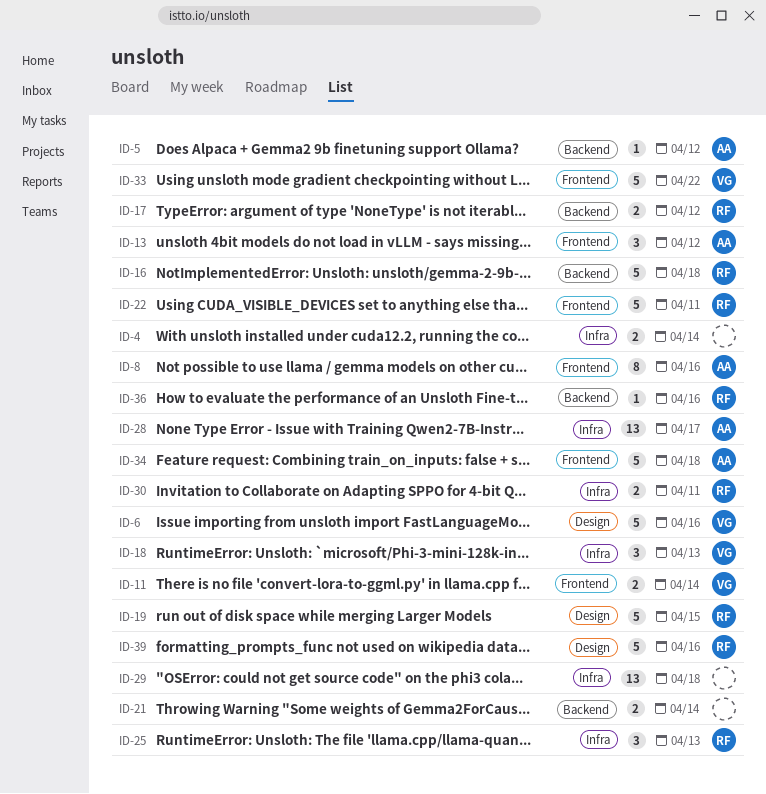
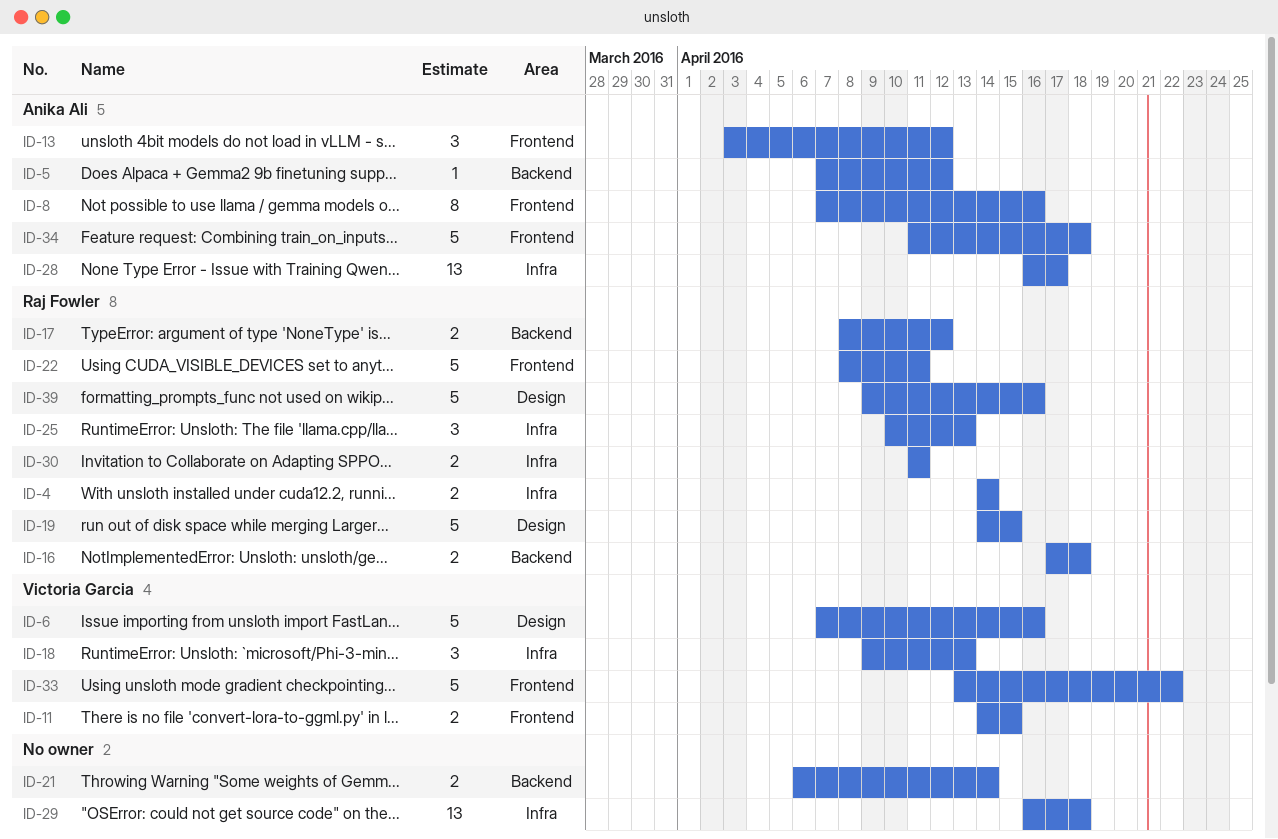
ID-4, owner: none -> Raj Fowler
ID-11, due: Apr 14 -> Apr 15
ID-16, estimate: 5 -> 2
ID-36: present -> none

